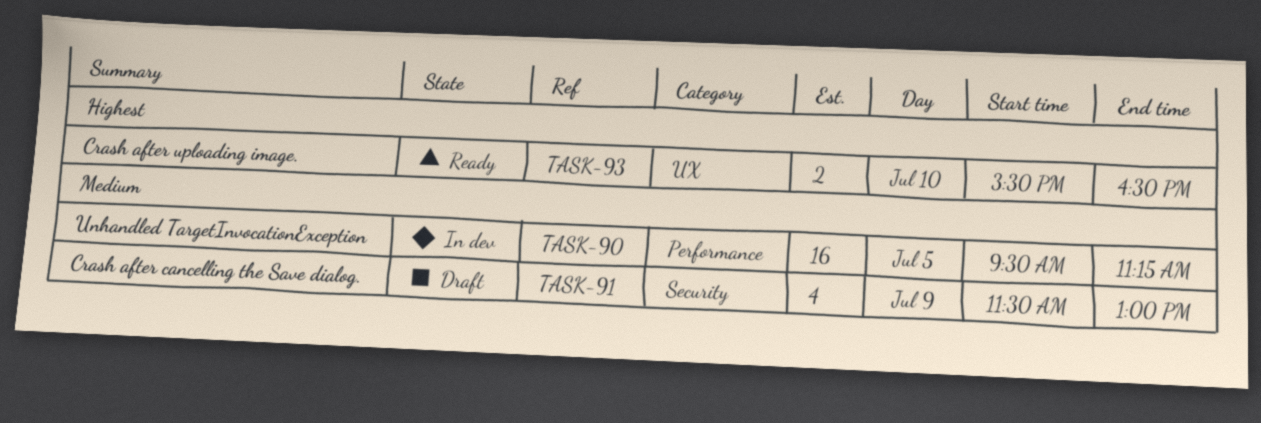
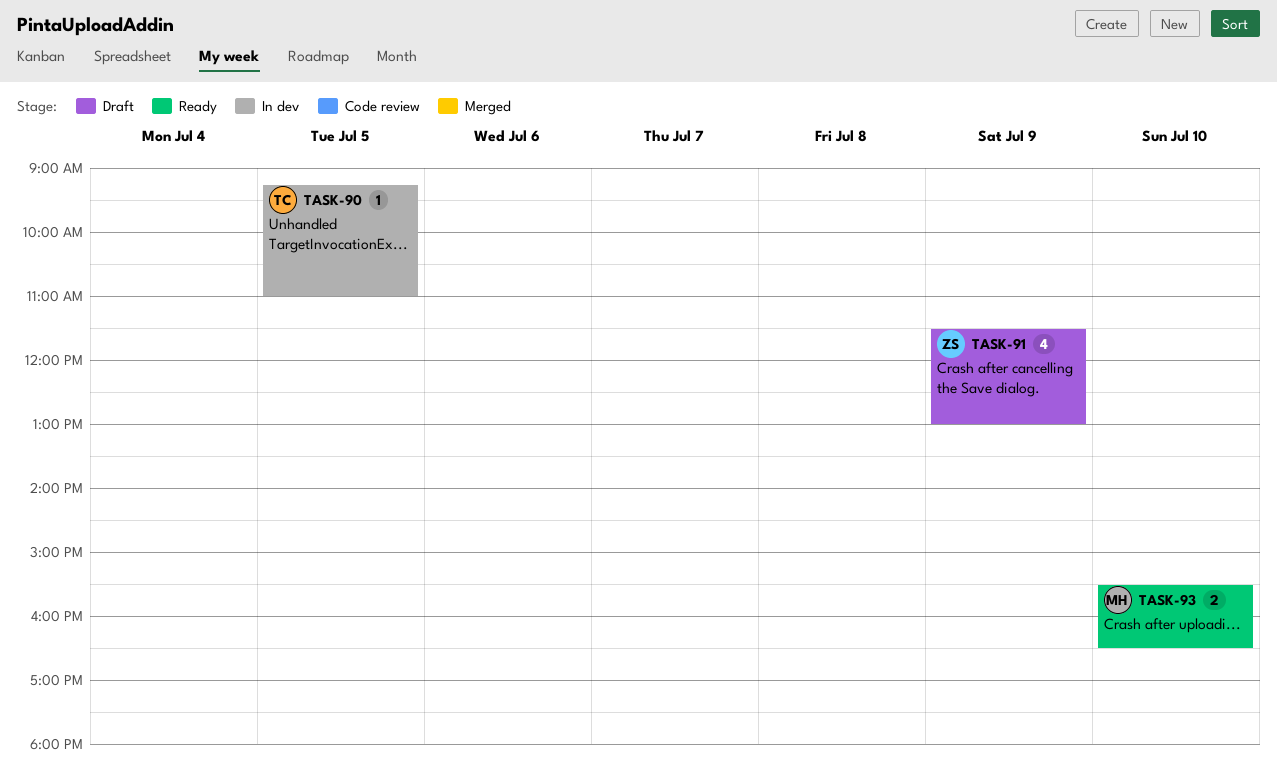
TASK-90, estimate: 16 -> 1
TASK-90, begins: 09:30 -> 09:15
TASK-90, ends: 11:15 -> 11:00

